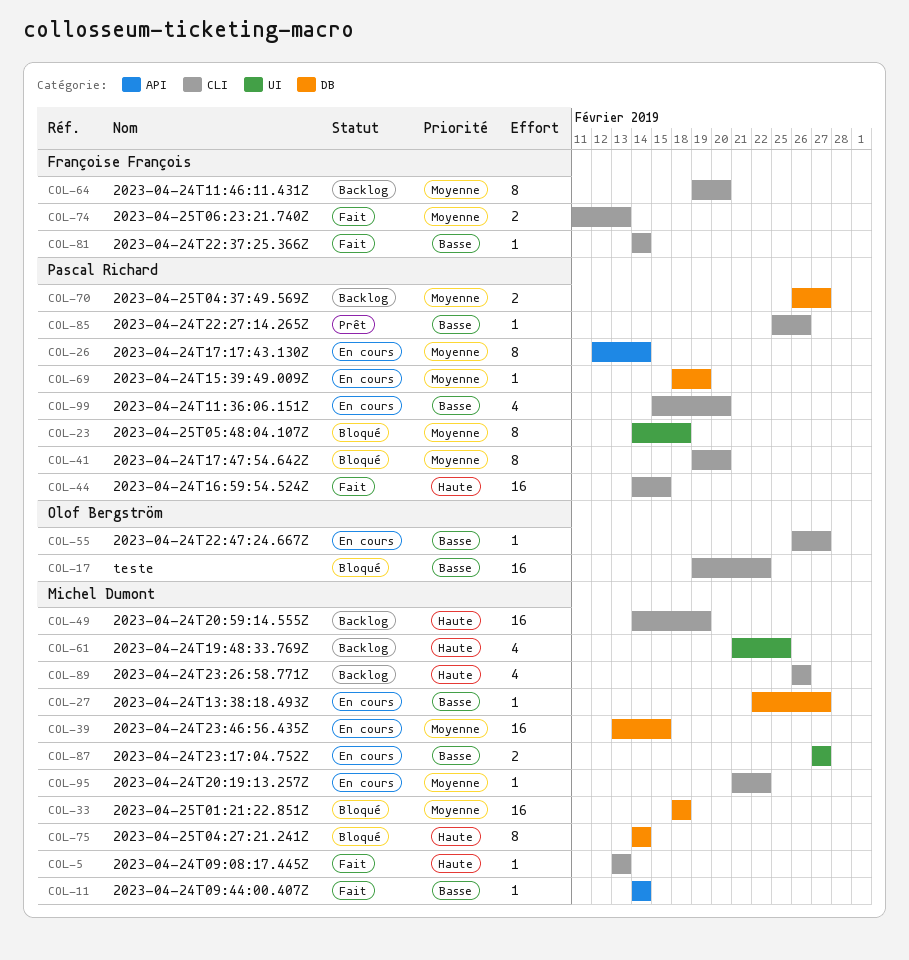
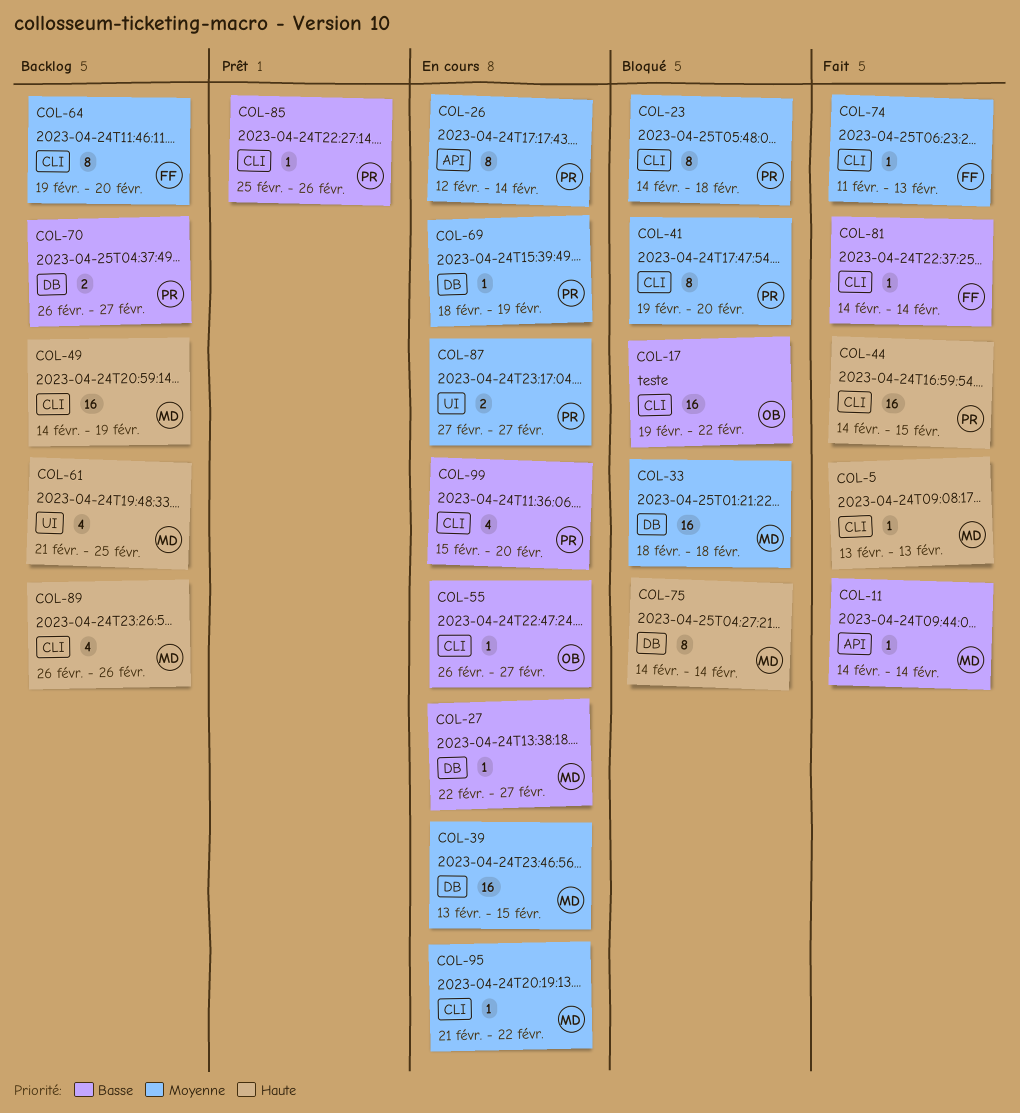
COL-23, label: UI -> CLI
COL-70, priority: Moyenne -> Basse
COL-74, estimate: 2 -> 1
COL-87, owner: Michel Dumont -> Pascal Richard
COL-87, priority: Basse -> Moyenne

